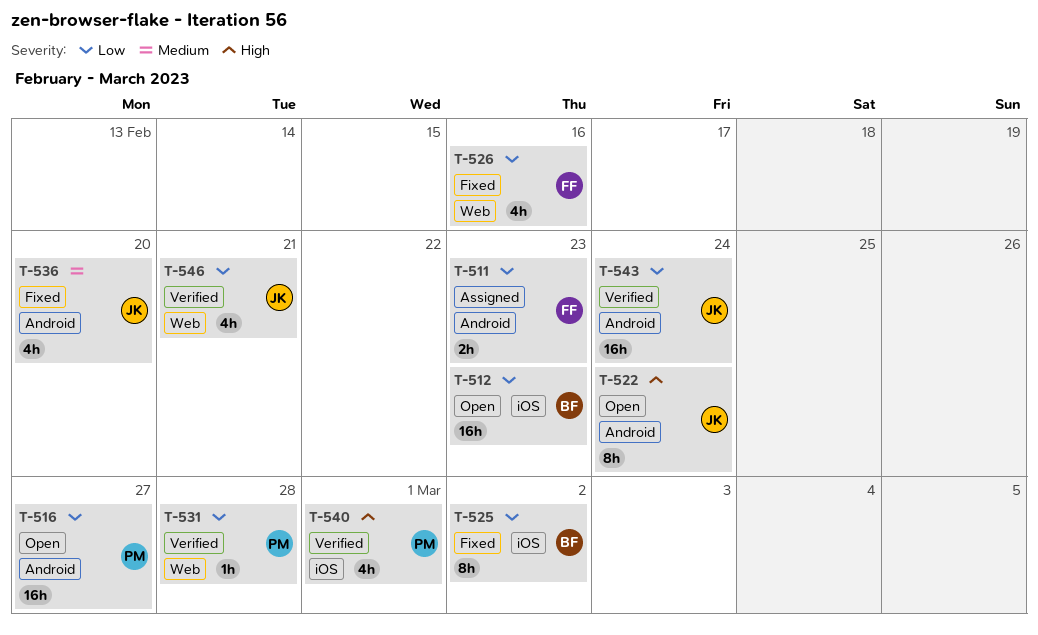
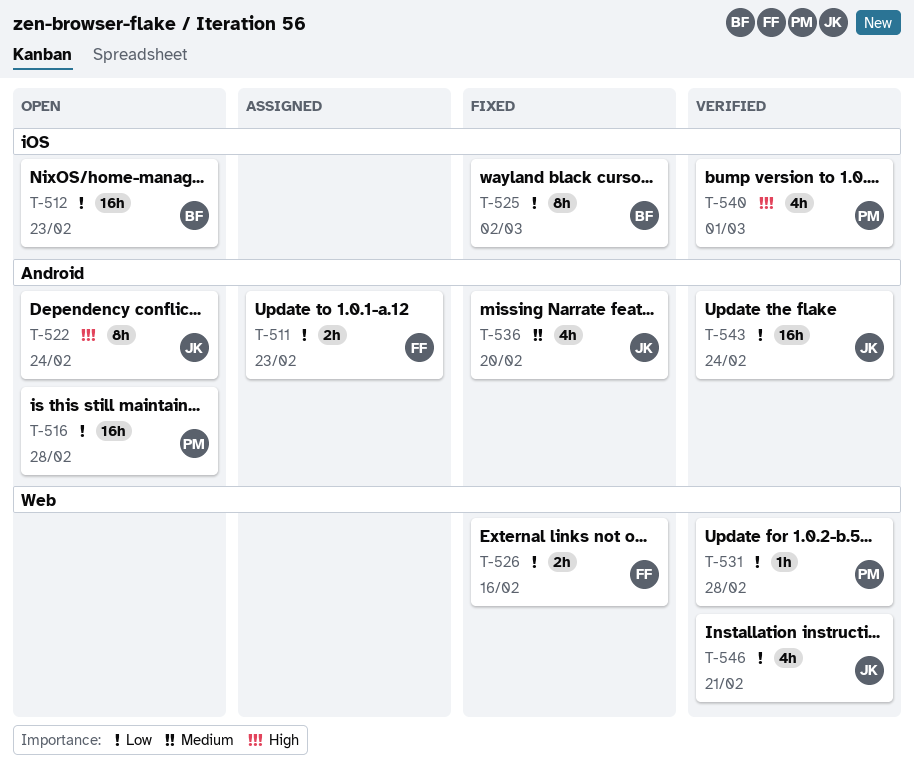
T-516, due: Feb 27 -> Feb 28
T-526, estimate: 4h -> 2h

